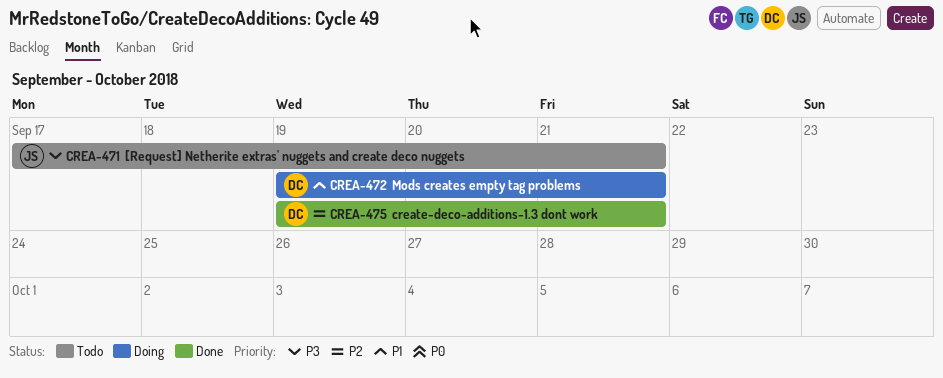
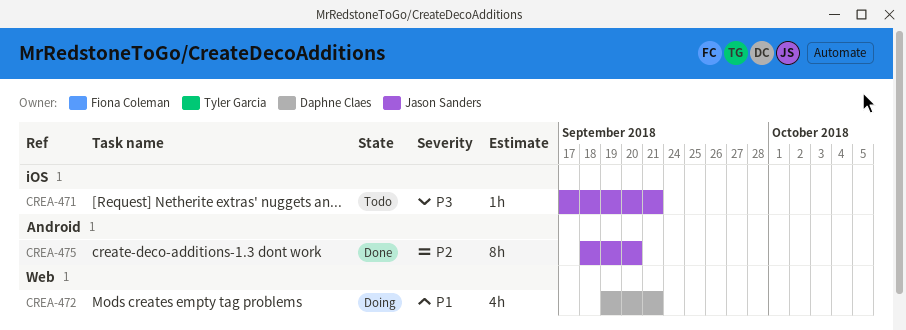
CREA-475, owner: Daphne Claes -> Jason Sanders
CREA-475, start: Sep 19 -> Sep 18
CREA-475, due: Sep 21 -> Sep 20

